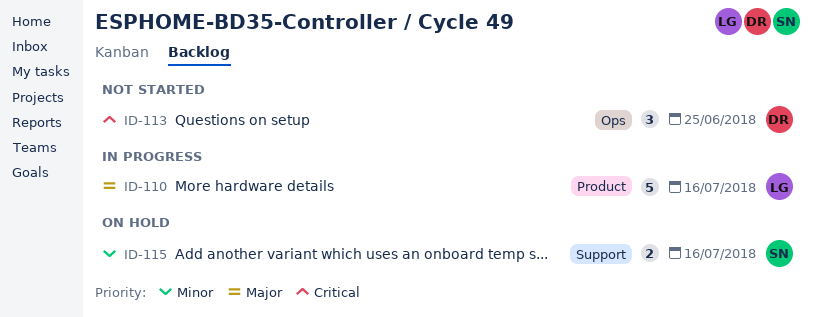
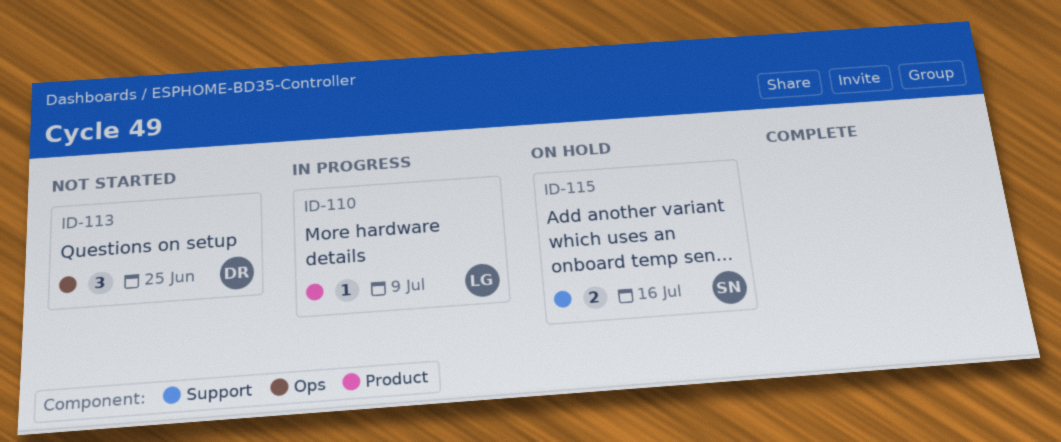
ID-110, estimate: 5 -> 1
ID-110, due: Jul 16 -> Jul 9

